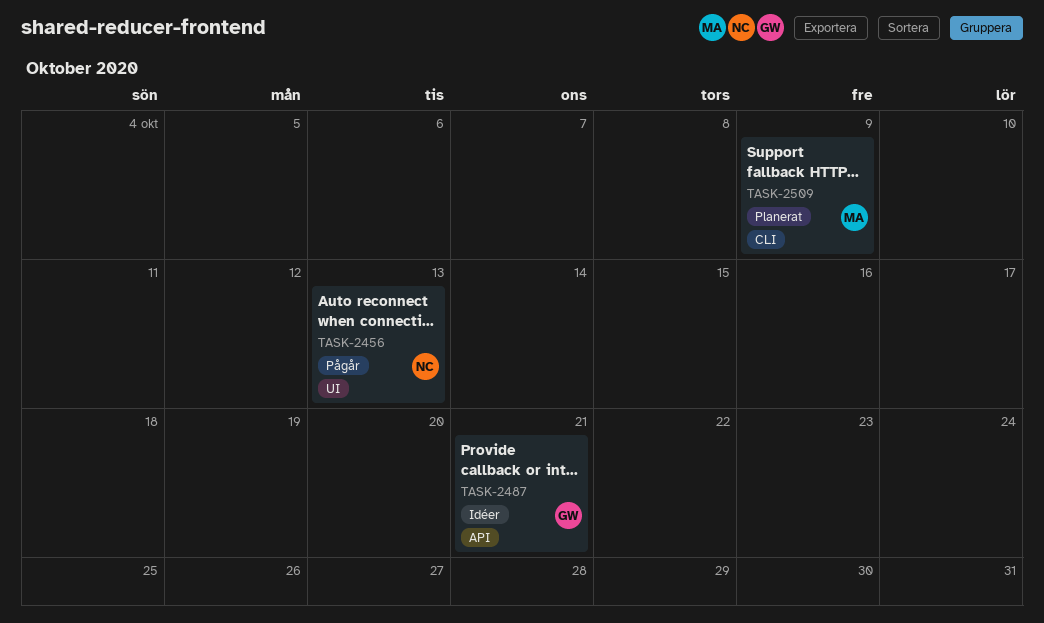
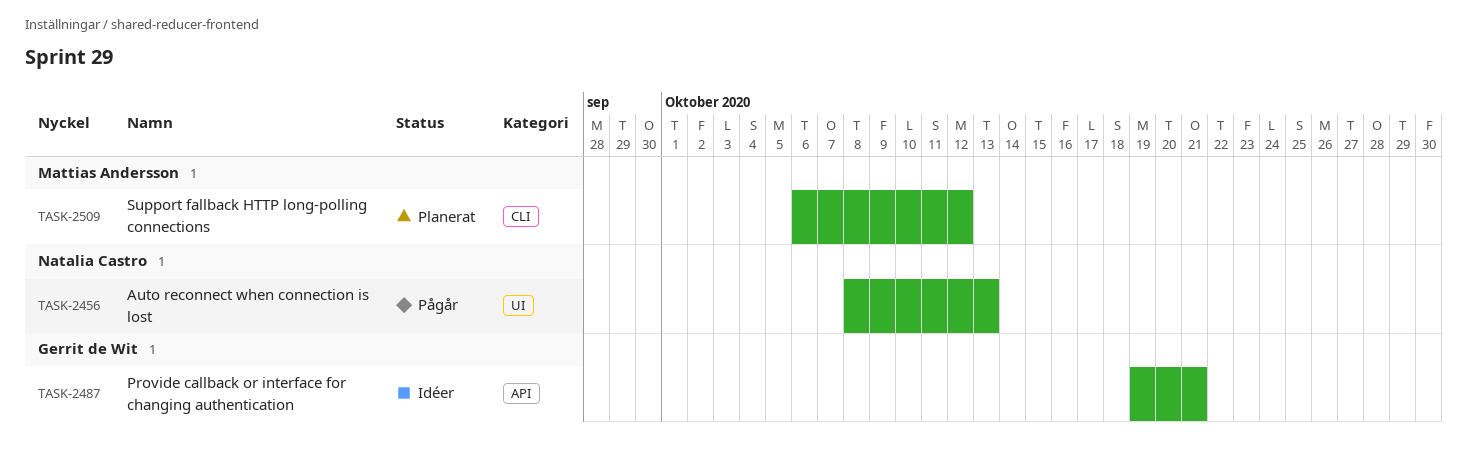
TASK-2509, due: Oct 9 -> Oct 12

